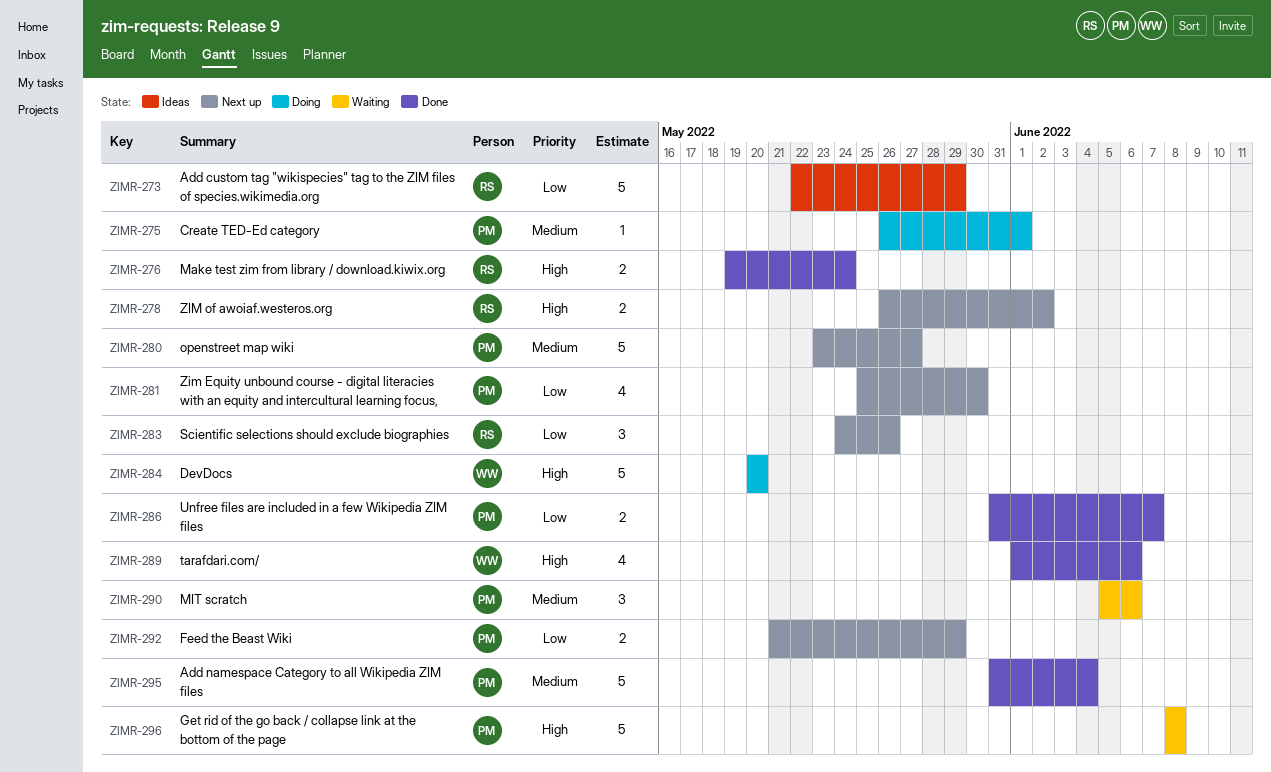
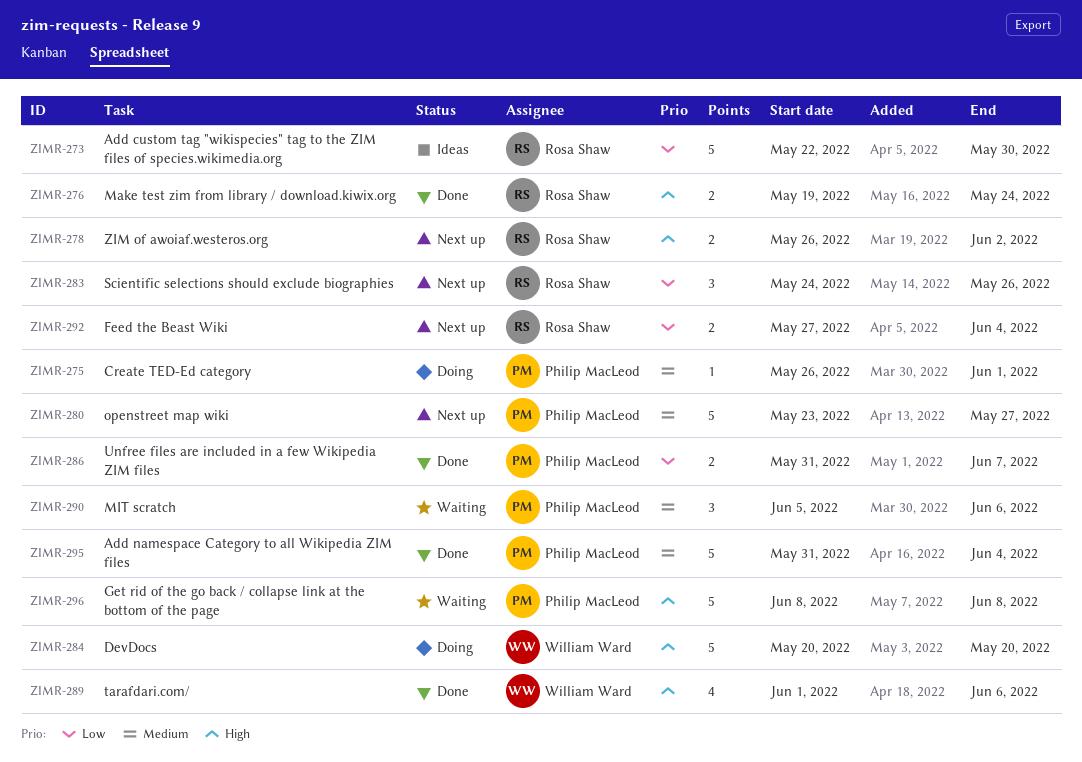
ZIMR-273, due: May 29 -> May 30
ZIMR-281: present -> none
ZIMR-292, owner: Philip MacLeod -> Rosa Shaw
ZIMR-292, start: May 21 -> May 27
ZIMR-292, due: May 29 -> Jun 4

